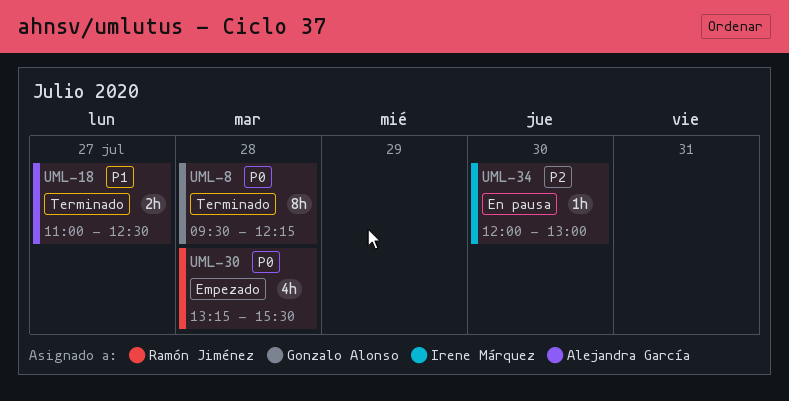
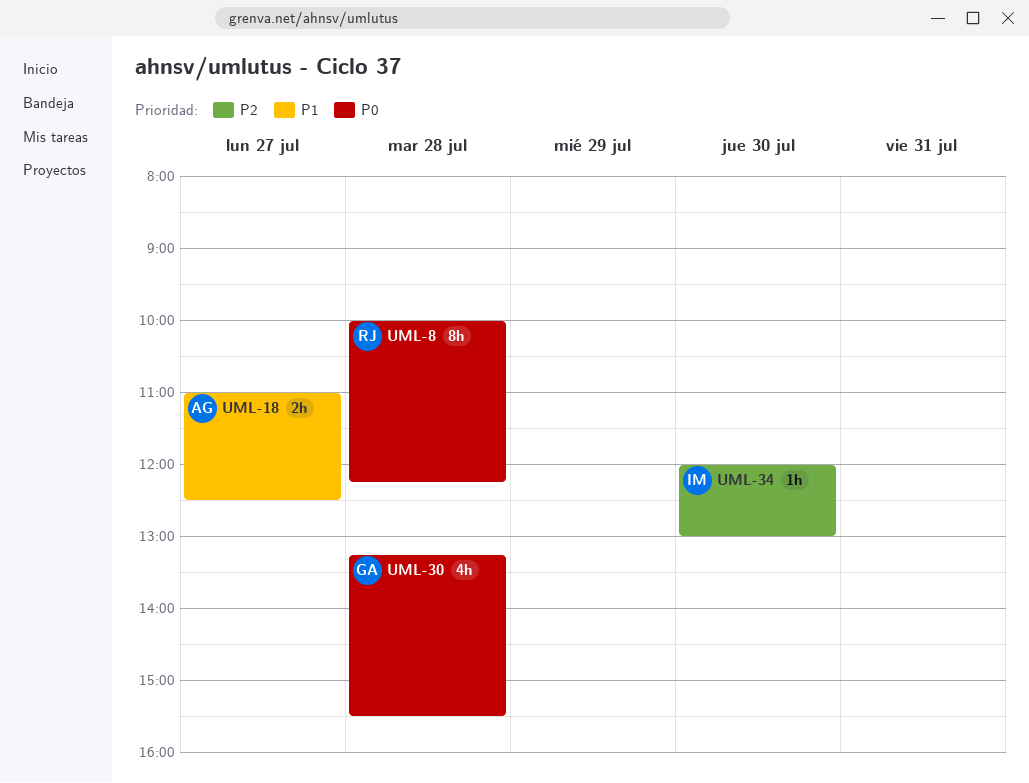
UML-8, owner: Gonzalo Alonso -> Ramón Jiménez
UML-8, begins: 09:30 -> 10:00
UML-30, owner: Ramón Jiménez -> Gonzalo Alonso

